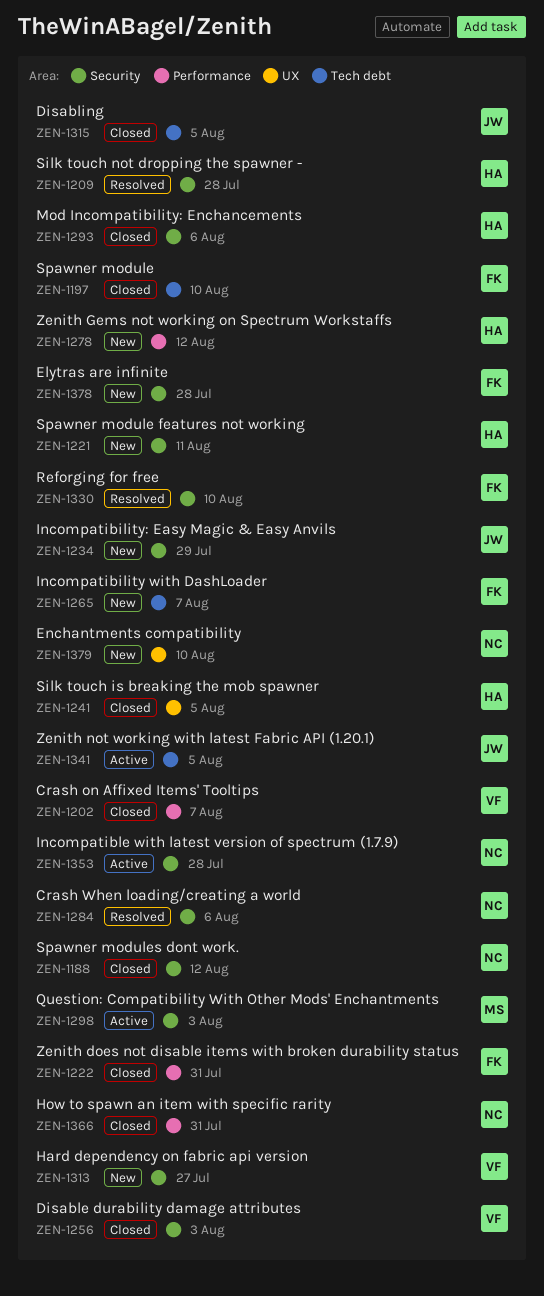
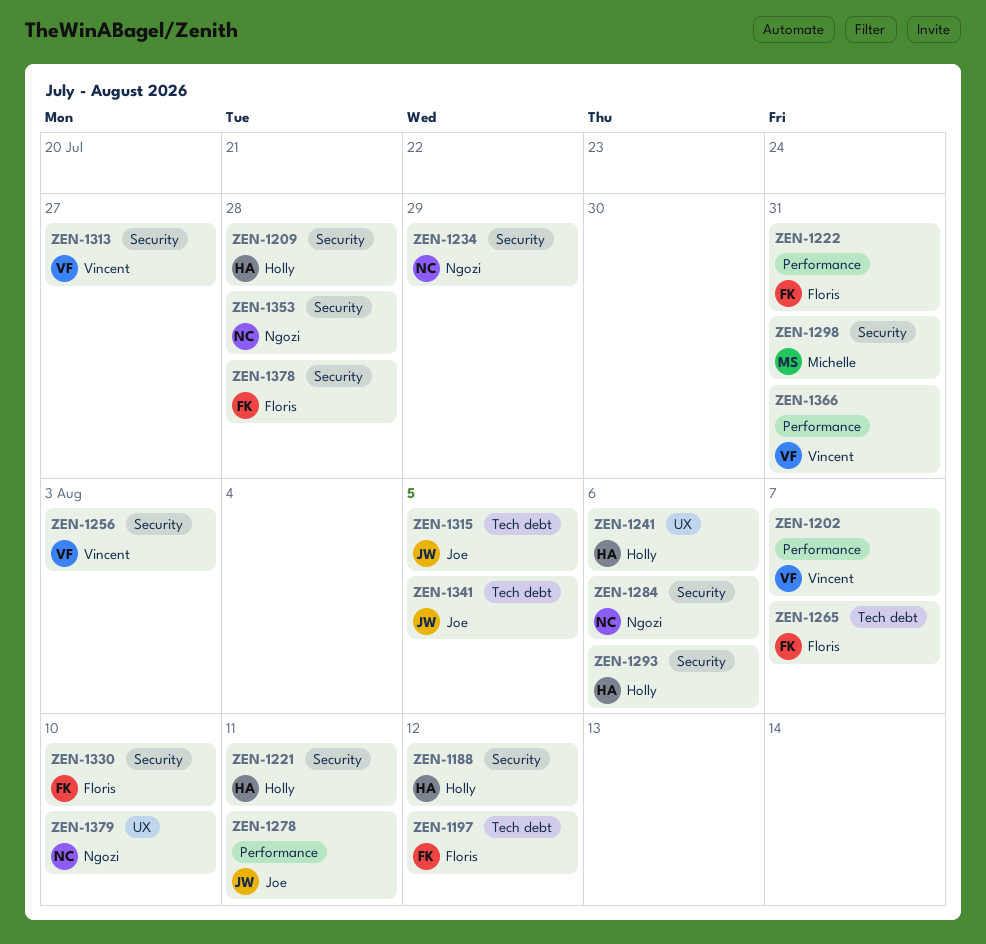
ZEN-1188, owner: Ngozi -> Holly
ZEN-1197, due: Aug 10 -> Aug 12
ZEN-1234, owner: Joe -> Ngozi
ZEN-1241, due: Aug 5 -> Aug 6
ZEN-1278, owner: Holly -> Joe
ZEN-1278, due: Aug 12 -> Aug 11
ZEN-1298, due: Aug 3 -> Jul 31
ZEN-1366, owner: Ngozi -> Vincent

